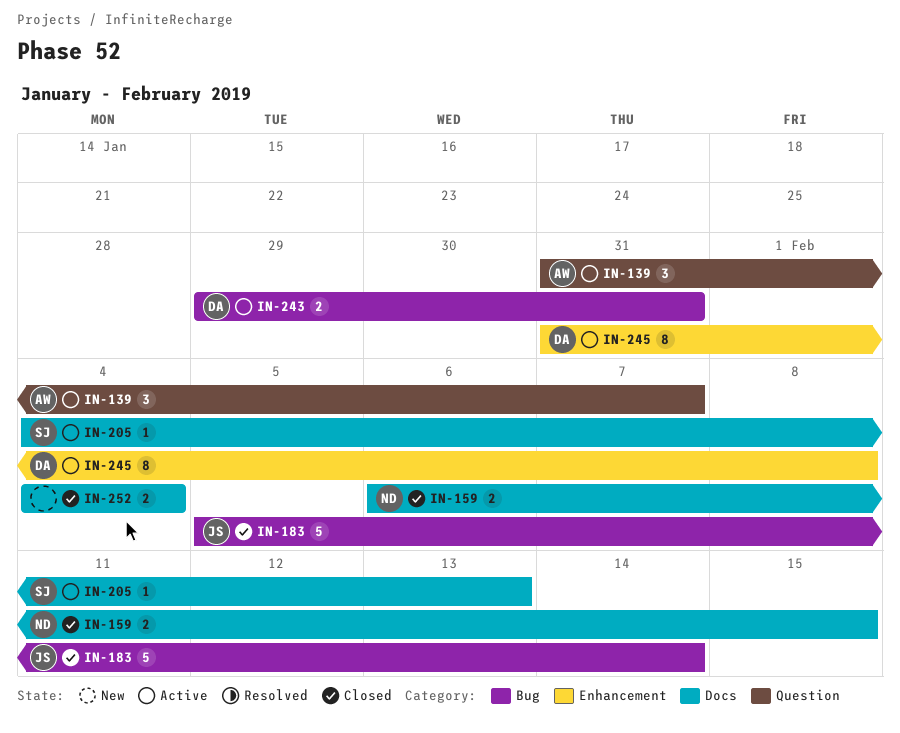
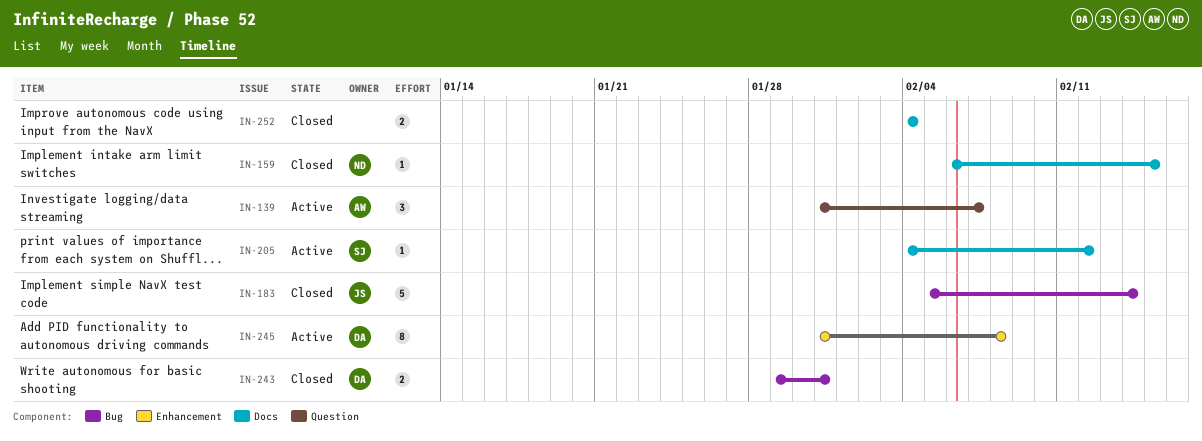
IN-159, estimate: 2 -> 1
IN-205, due: Feb 13 -> Feb 12
IN-243, status: Active -> Closed

